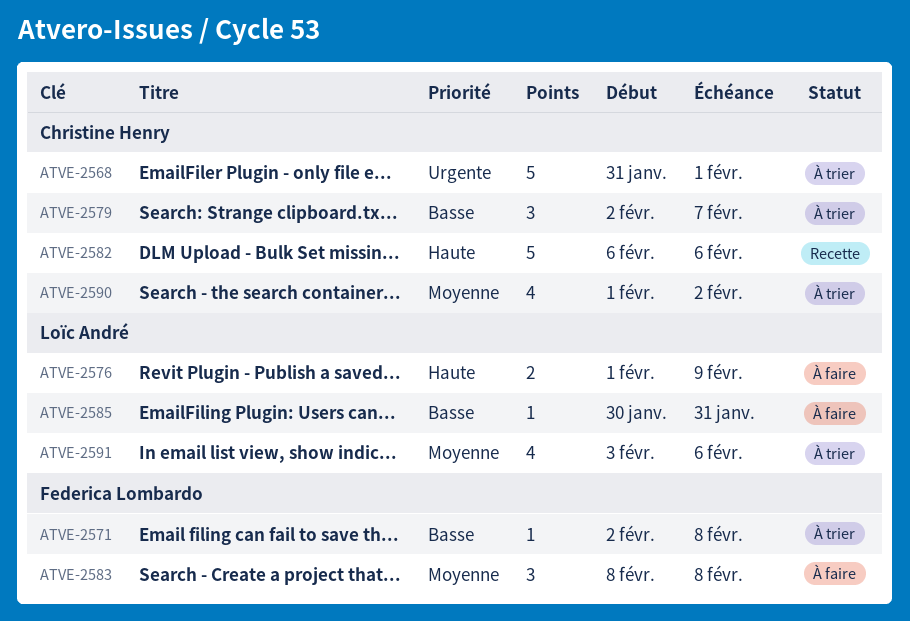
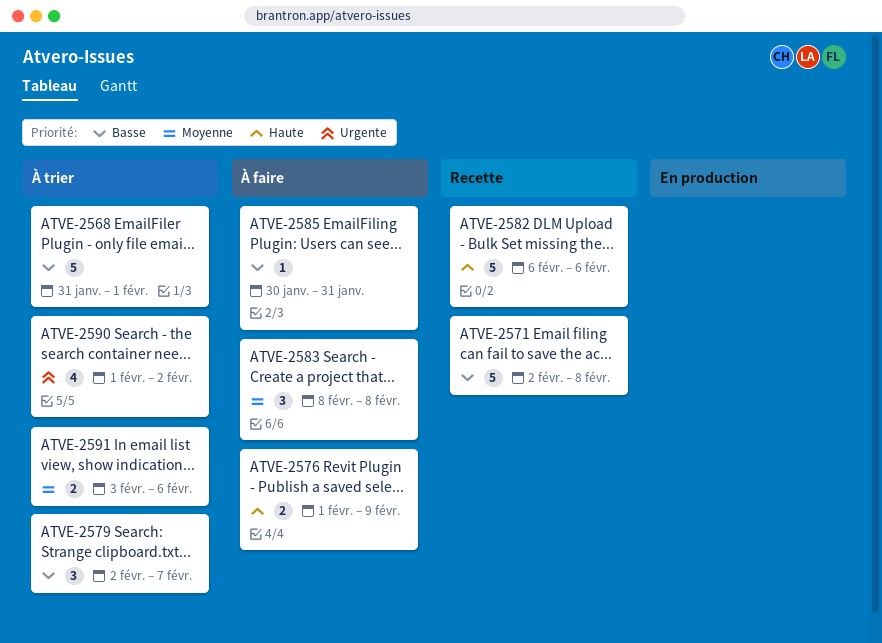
ATVE-2568, priority: Urgente -> Basse
ATVE-2571, status: À trier -> Recette
ATVE-2571, estimate: 1 -> 5
ATVE-2590, priority: Moyenne -> Urgente
ATVE-2591, estimate: 4 -> 2

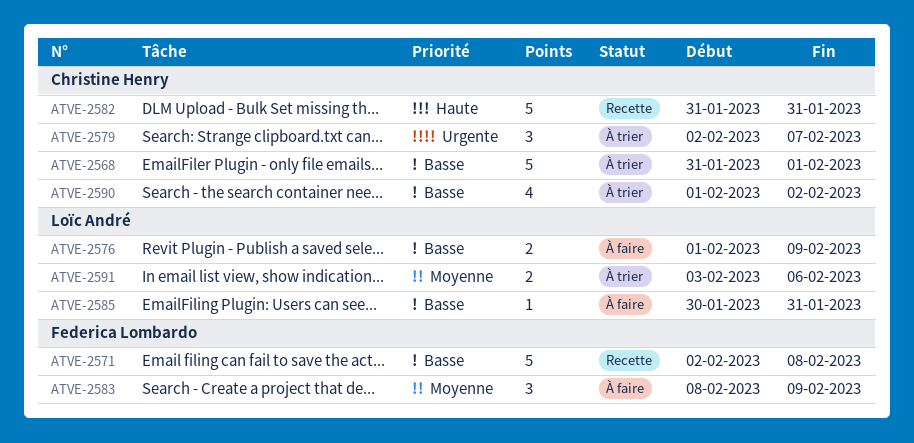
ATVE-2576, priority: Haute -> Basse
ATVE-2579, priority: Basse -> Urgente
ATVE-2582, start: Feb 6 -> Jan 31
ATVE-2582, due: Feb 6 -> Jan 31
ATVE-2583, due: Feb 8 -> Feb 9
ATVE-2590, priority: Urgente -> Basse

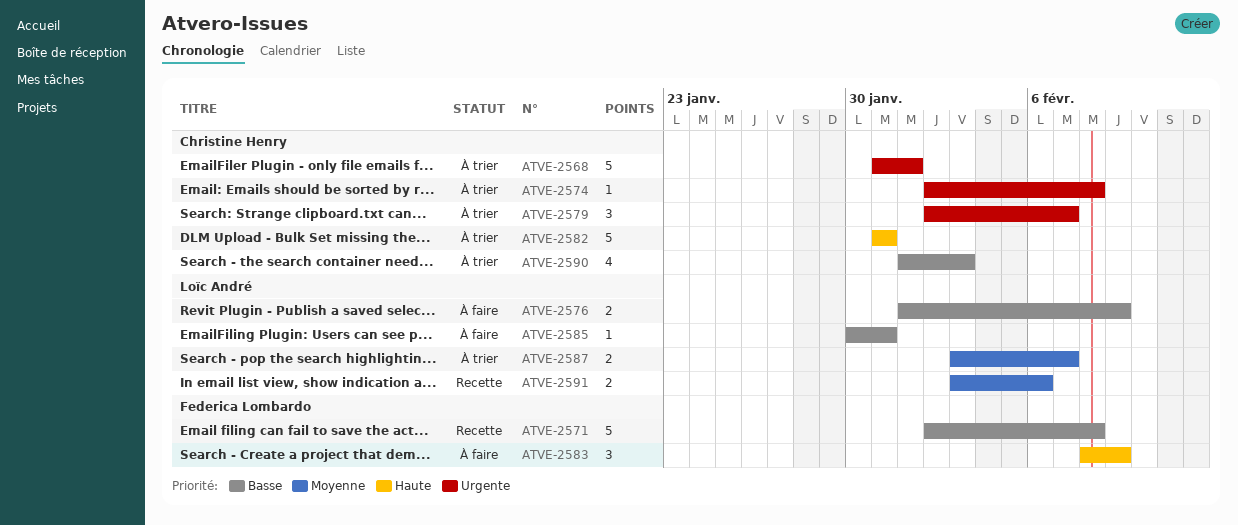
ATVE-2568, priority: Basse -> Urgente
ATVE-2574: none -> present
ATVE-2582, status: Recette -> À trier
ATVE-2583, priority: Moyenne -> Haute
ATVE-2587: none -> present
ATVE-2590, due: Feb 2 -> Feb 3
ATVE-2591, status: À trier -> Recette

